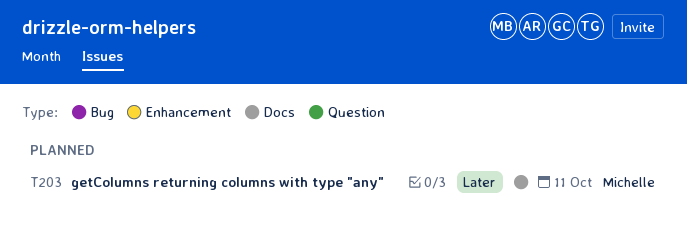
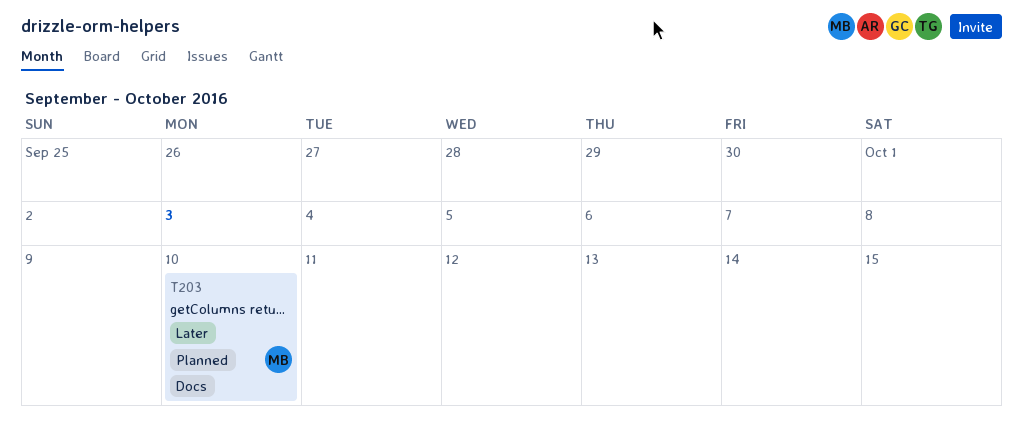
T203, due: Oct 11 -> Oct 10

